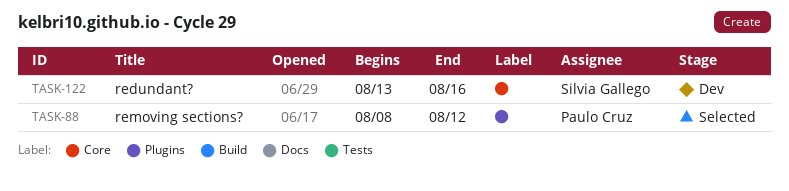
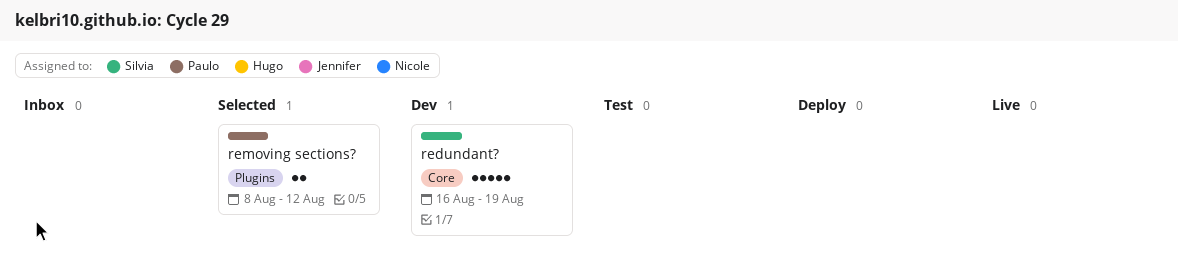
redundant?, start: Aug 13 -> Aug 16
redundant?, due: Aug 16 -> Aug 19

